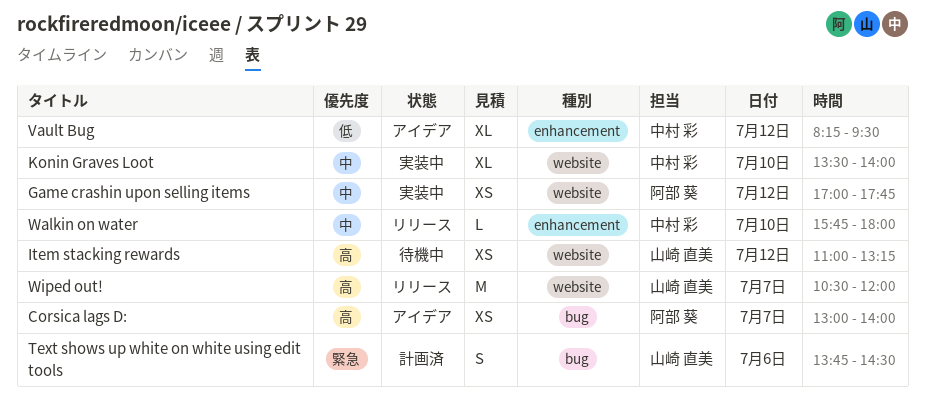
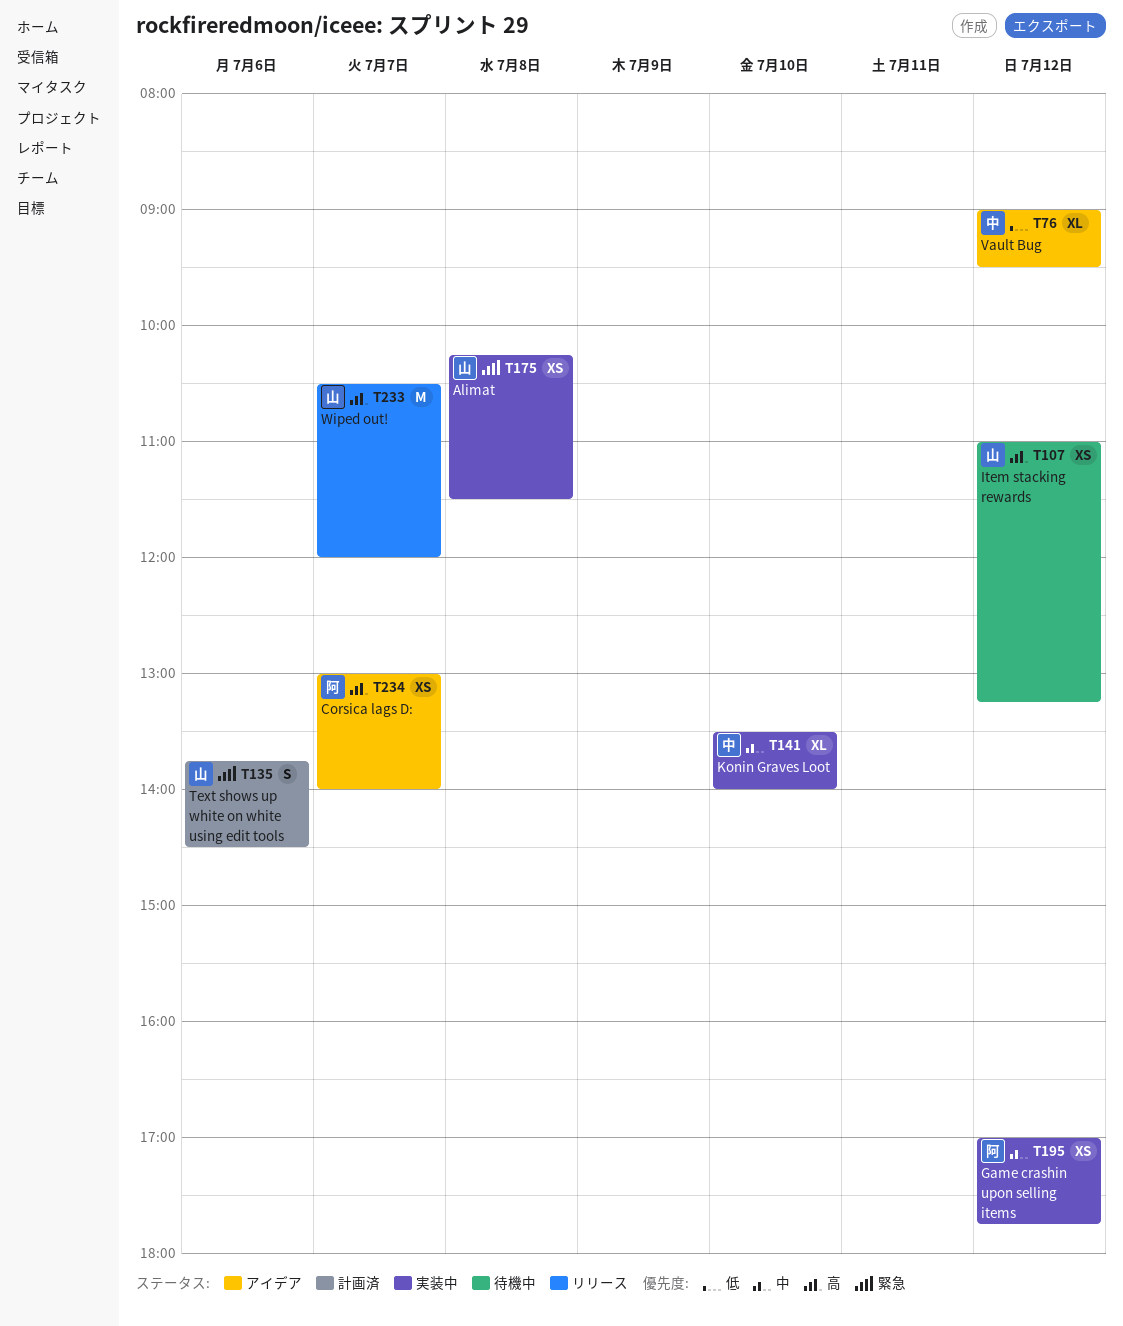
Alimat: none -> present
Vault Bug, begins: 08:15 -> 09:00
Walkin on water: present -> none

